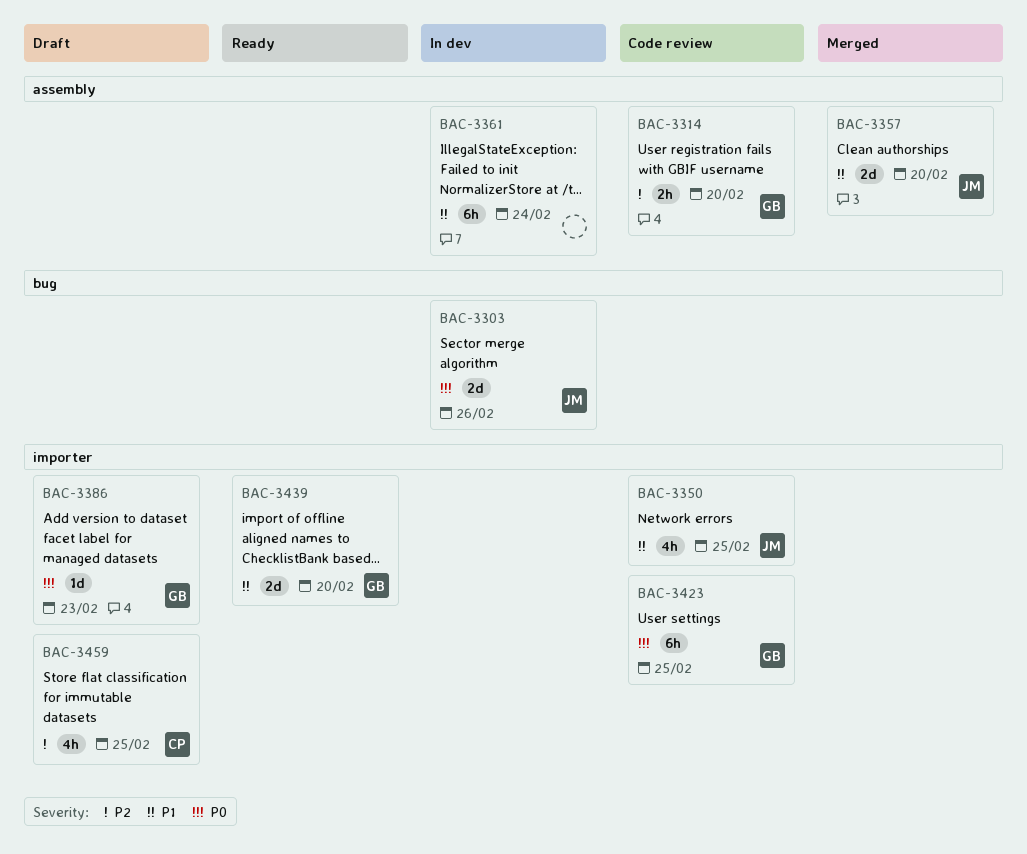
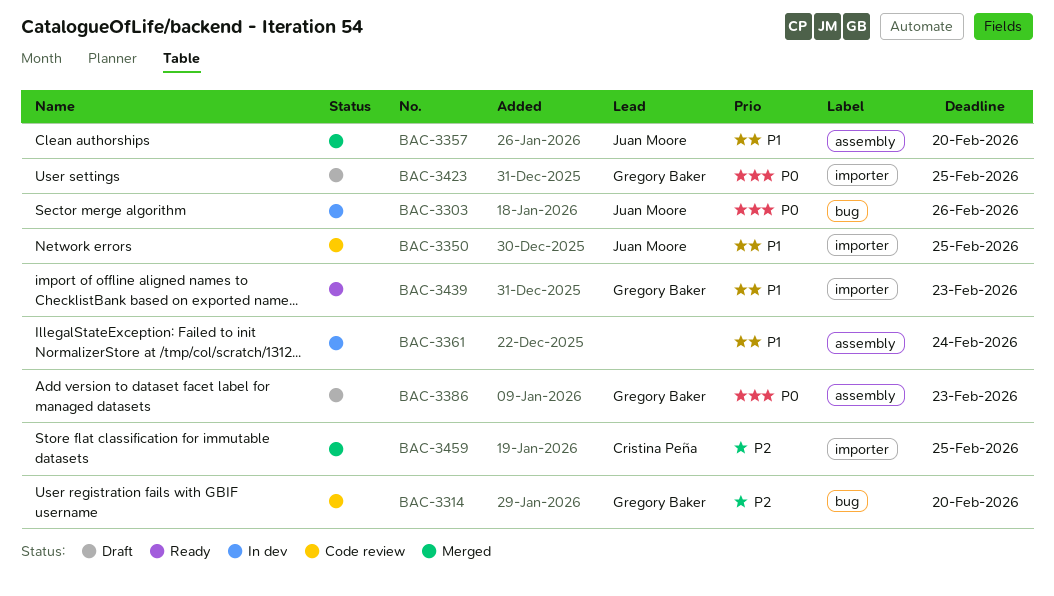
BAC-3314, label: assembly -> bug
BAC-3386, label: importer -> assembly
BAC-3423, status: Code review -> Draft
BAC-3439, due: Feb 20 -> Feb 23
BAC-3459, status: Draft -> Merged

